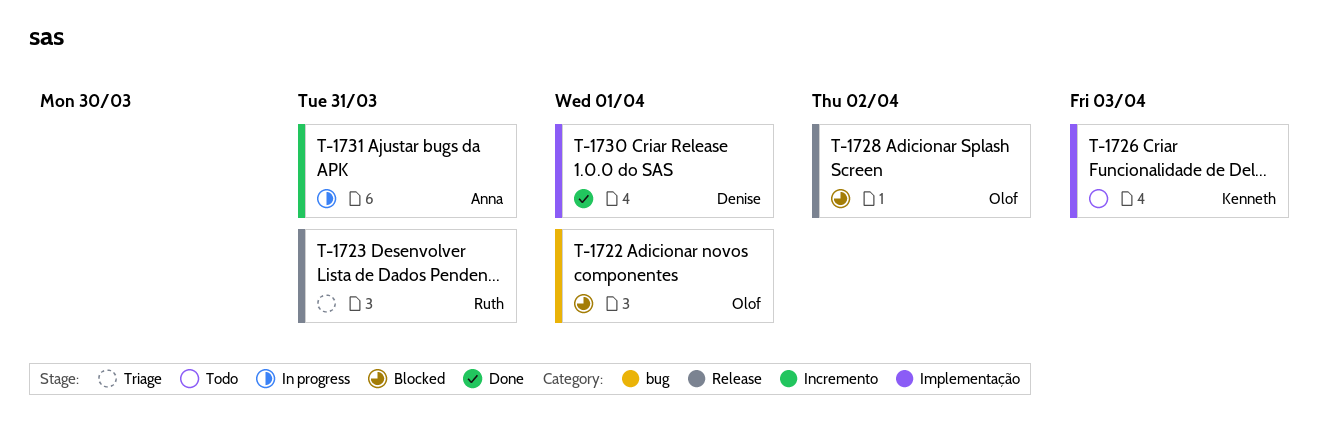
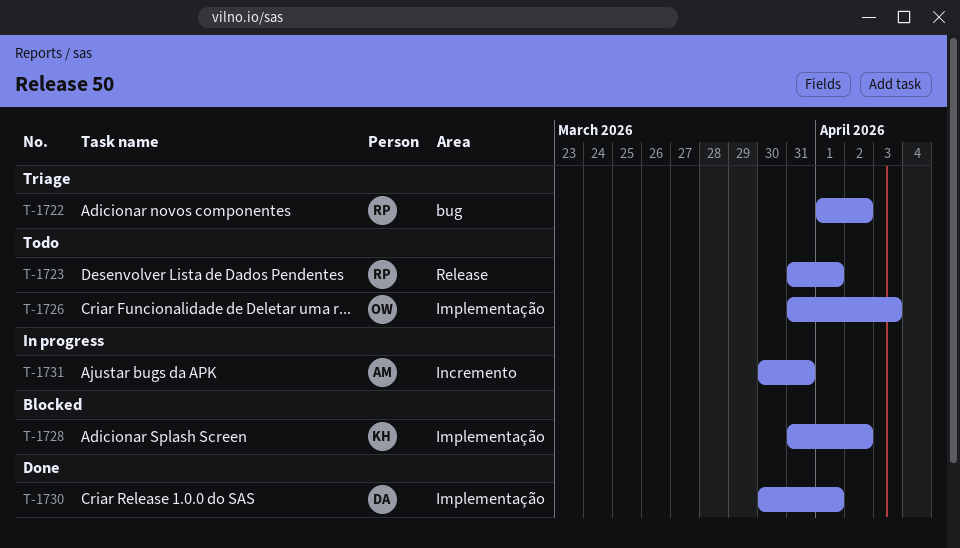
T-1722, status: Blocked -> Triage
T-1722, owner: Olof -> Ruth
T-1722, due: Apr 1 -> Apr 2
T-1723, status: Triage -> Todo
T-1723, due: Mar 31 -> Apr 1
T-1726, owner: Kenneth -> Olof
T-1728, owner: Olof -> Kenneth
T-1728, label: Release -> Implementação

